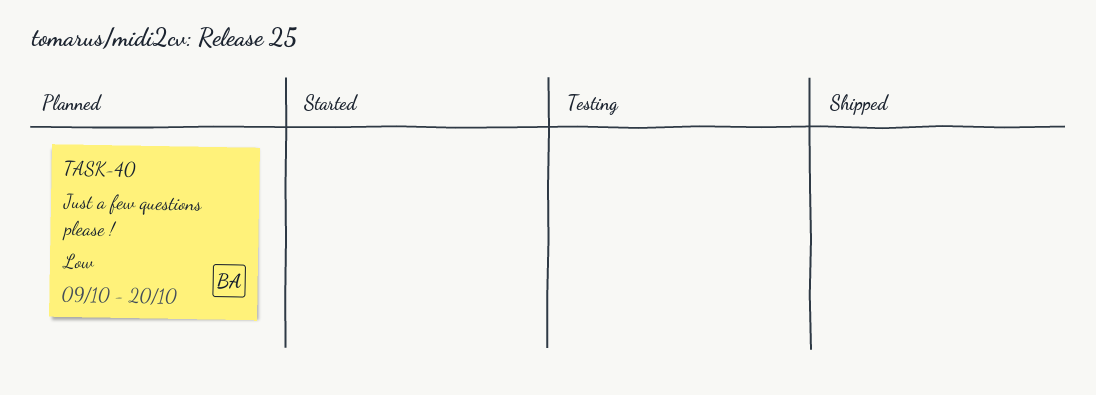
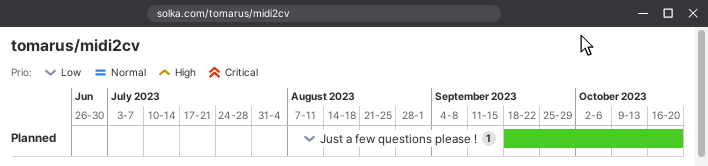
Just a few questions please !, start: Oct 9 -> Sep 18

